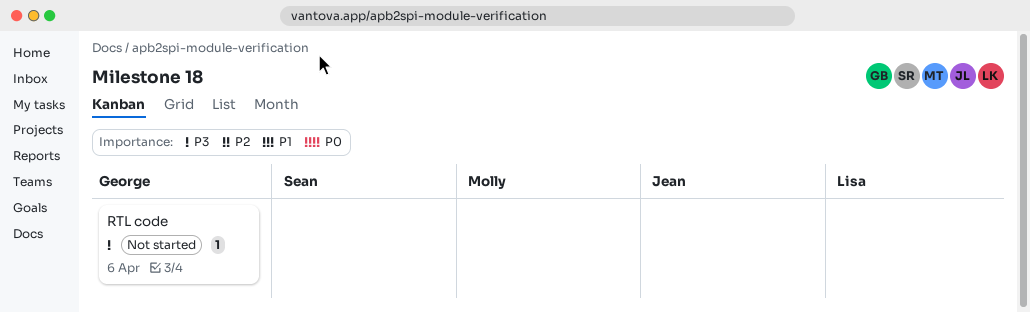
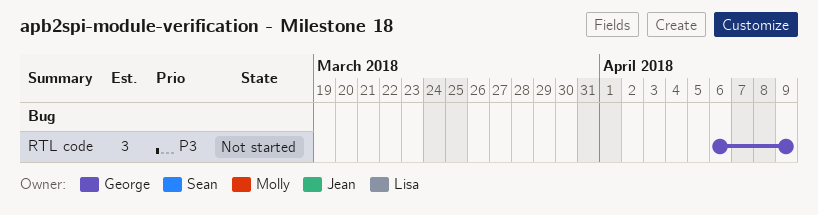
RTL code, estimate: 1 -> 3
RTL code, due: Apr 6 -> Apr 9

